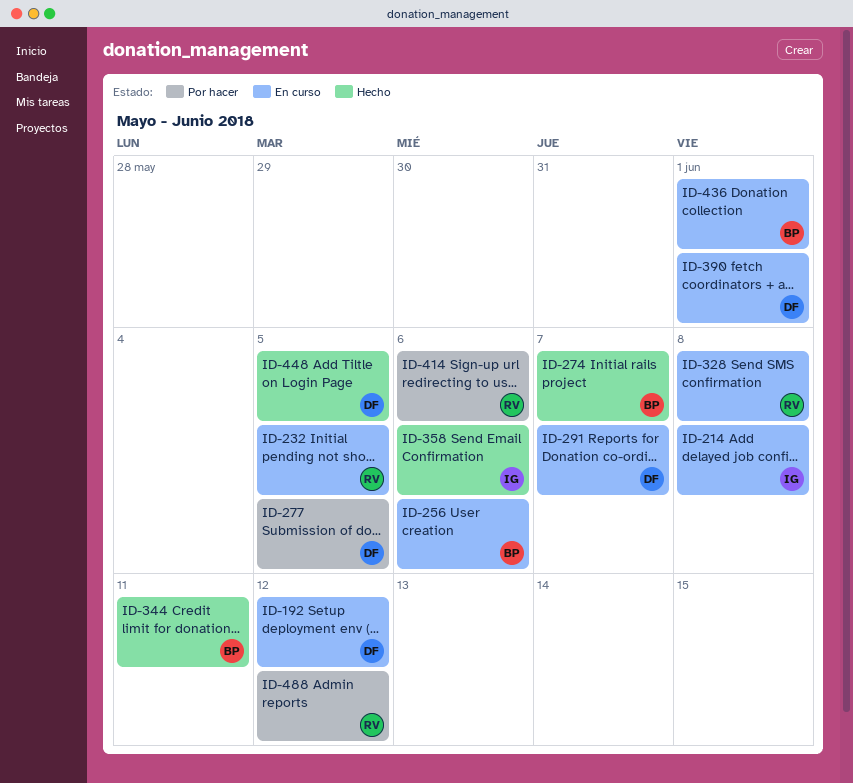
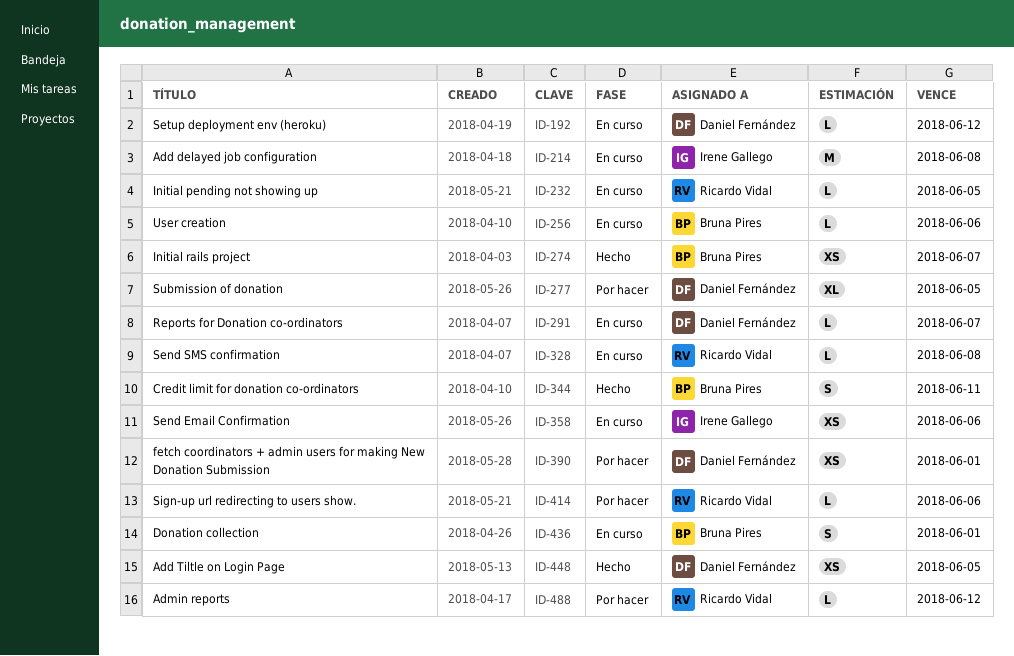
ID-358, status: Hecho -> En curso
ID-390, status: En curso -> Por hacer

